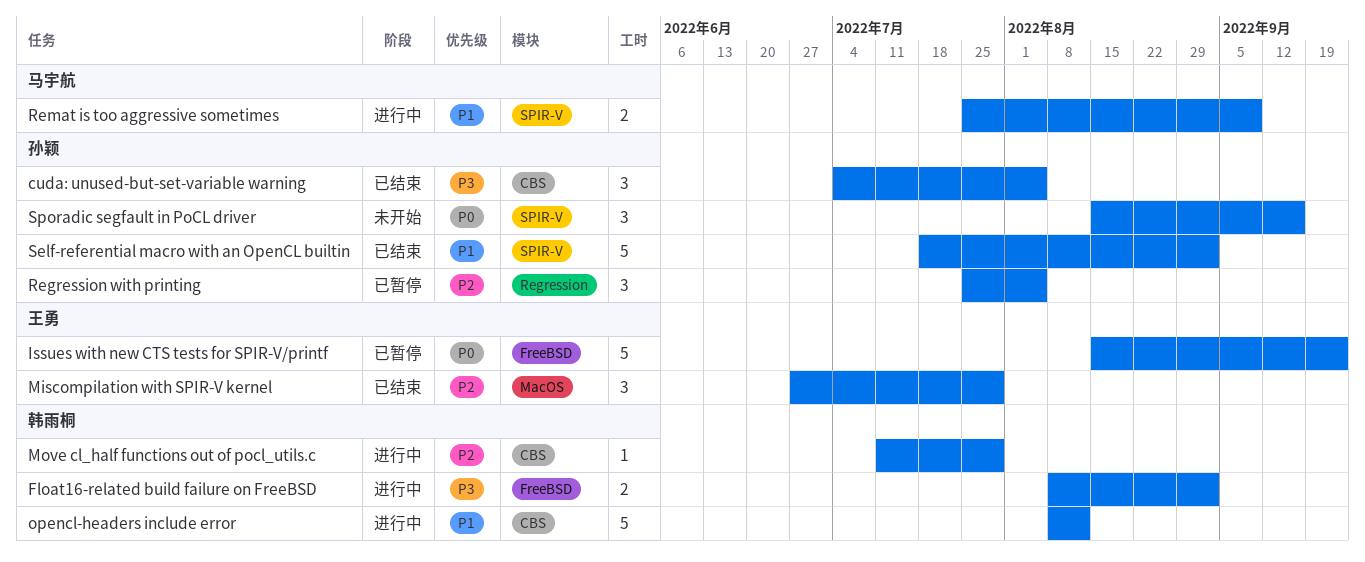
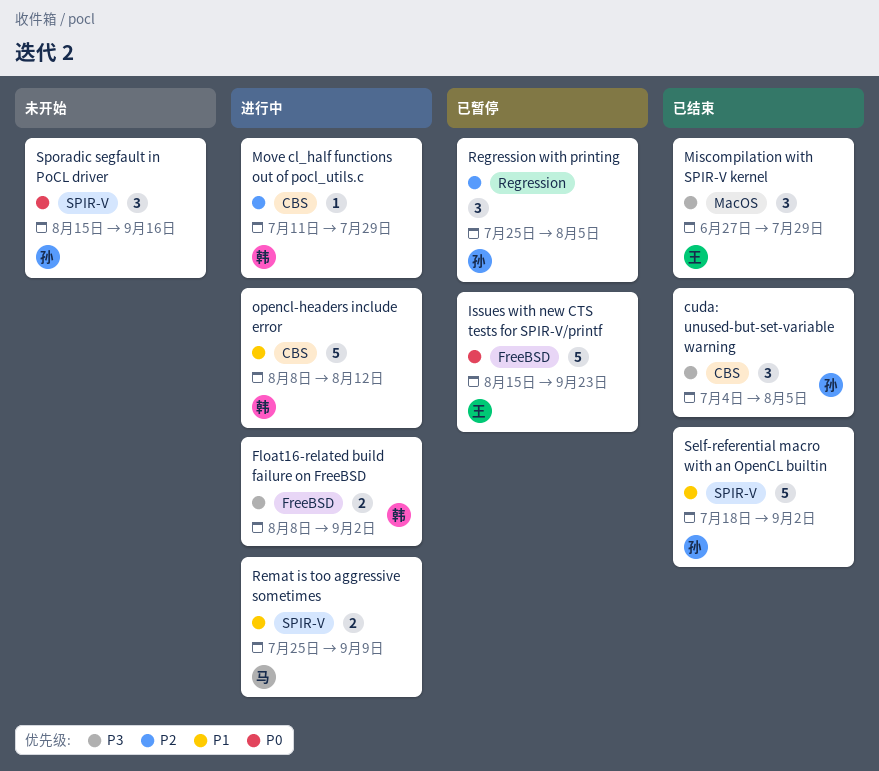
Miscompilation with SPIR-V kernel, priority: P2 -> P3

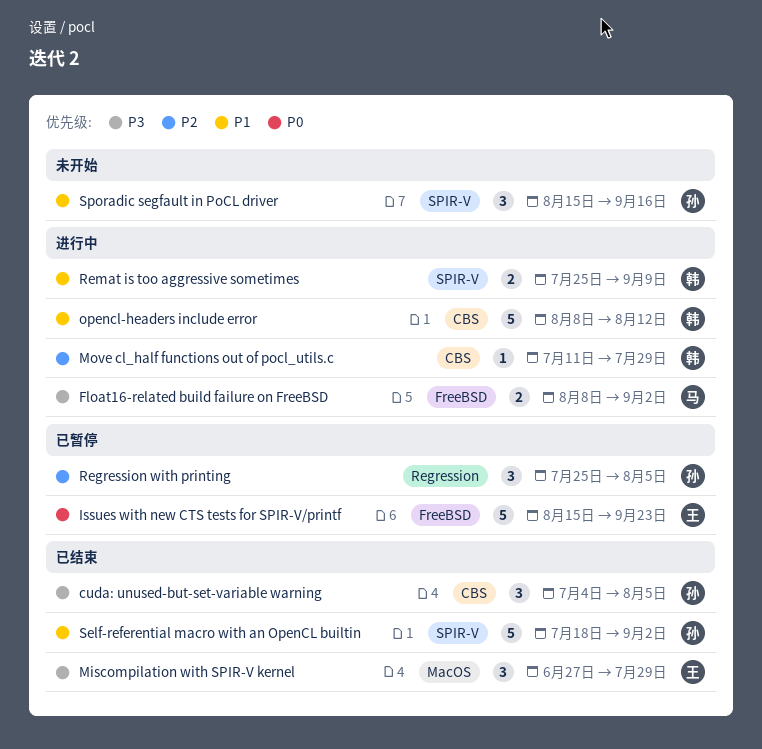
Float16-related build failure on FreeBSD, owner: 韩 -> 马
Remat is too aggressive sometimes, owner: 马 -> 韩
Sporadic segfault in PoCL driver, priority: P0 -> P1

